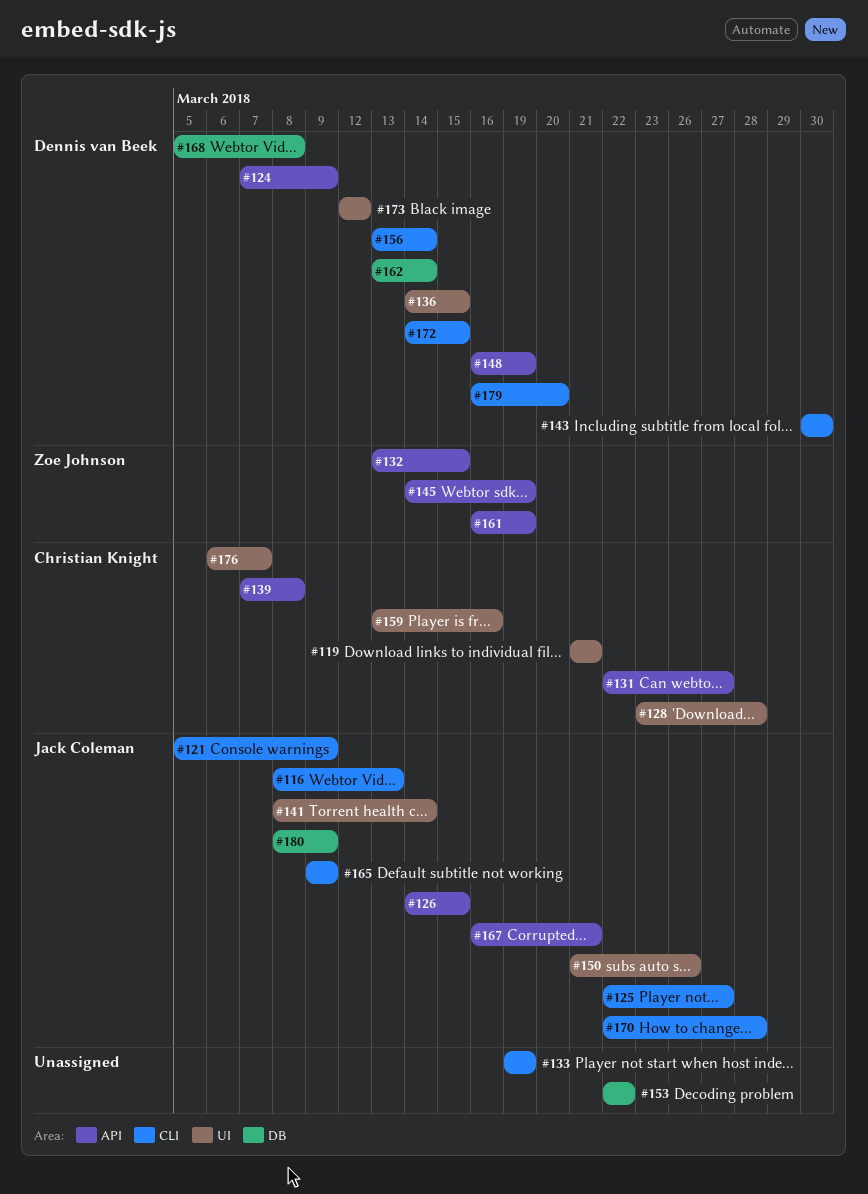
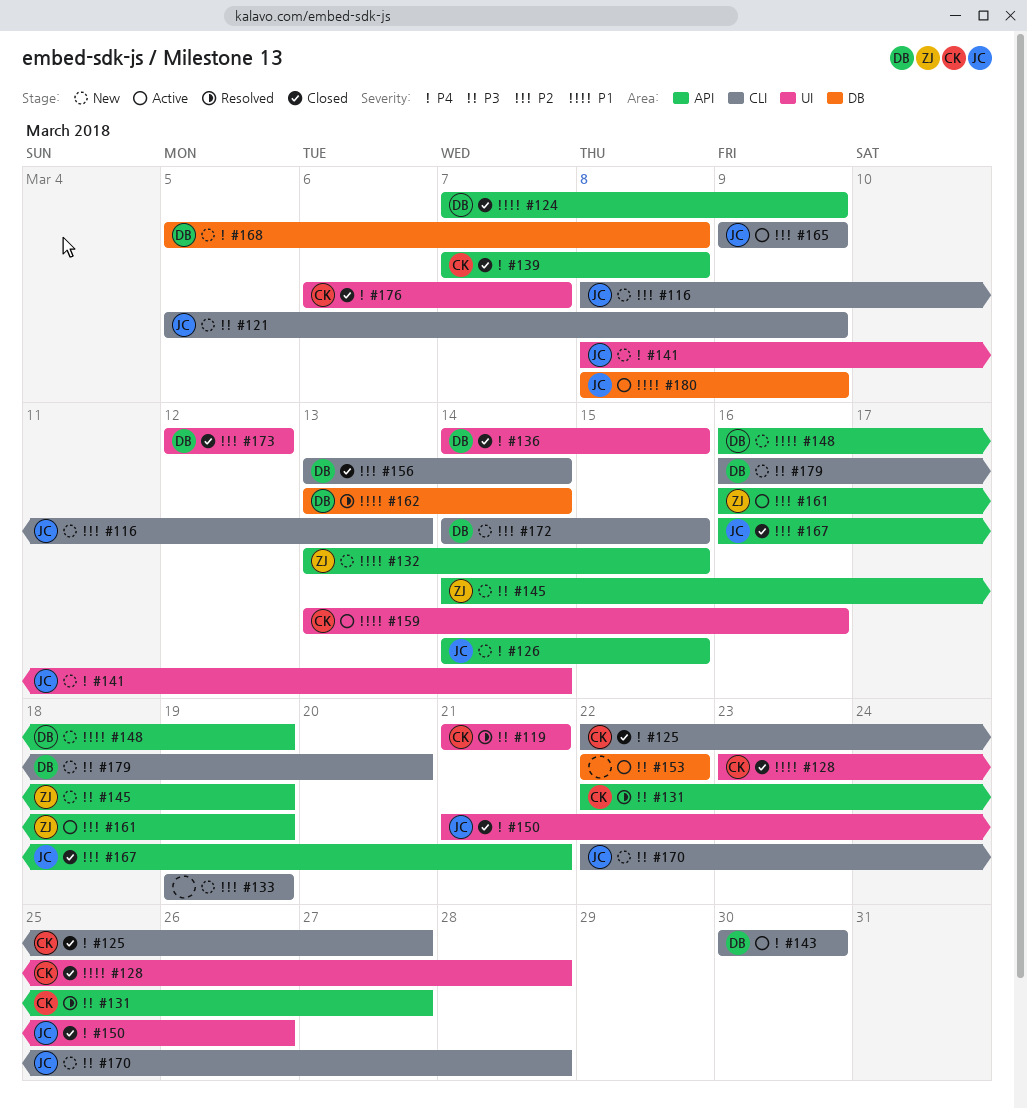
#125, owner: Jack Coleman -> Christian Knight

